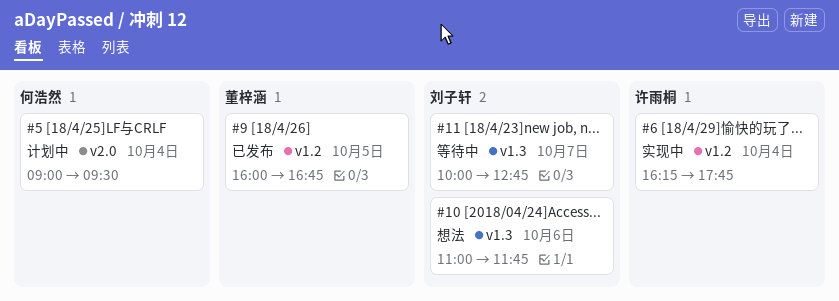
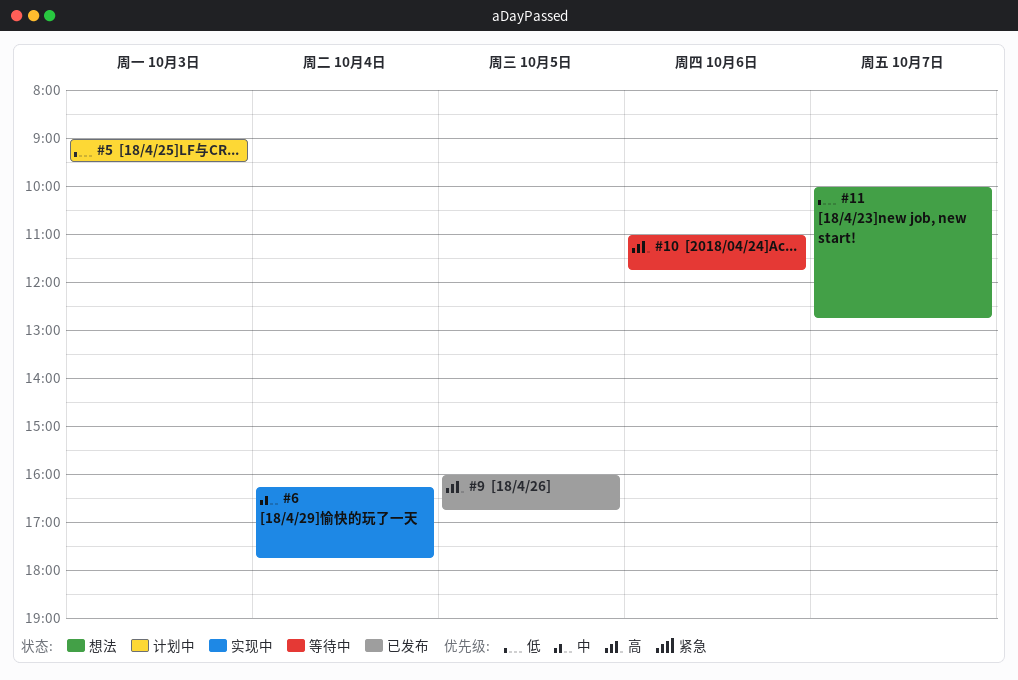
#5, day: Oct 4 -> Oct 3
#10, status: 想法 -> 等待中
#11, status: 等待中 -> 想法

